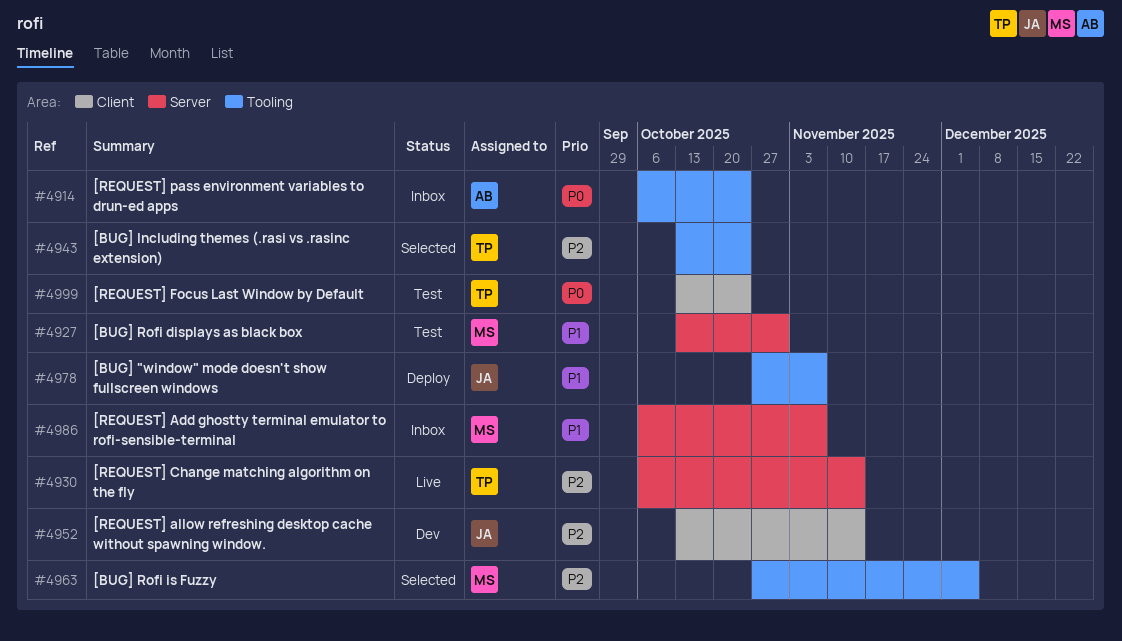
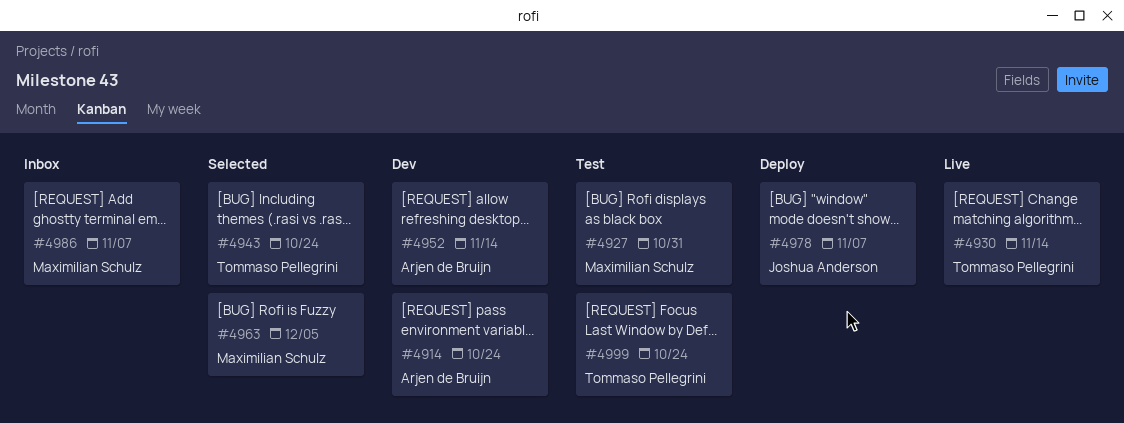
#4914, status: Inbox -> Dev
#4952, owner: Joshua Anderson -> Arjen de Bruijn

